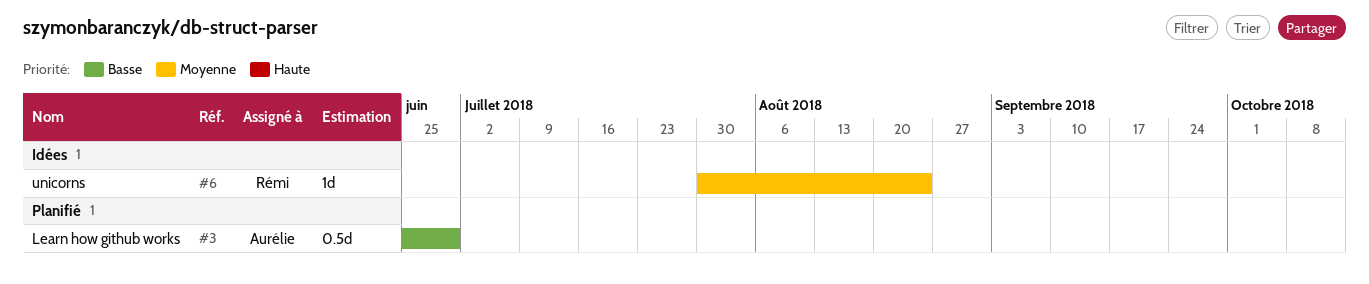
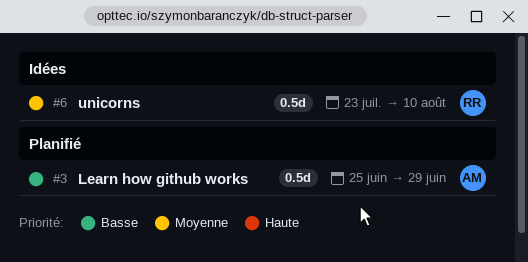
#6, estimate: 1d -> 0.5d
#6, start: Jul 30 -> Jul 23
#6, due: Aug 24 -> Aug 10

